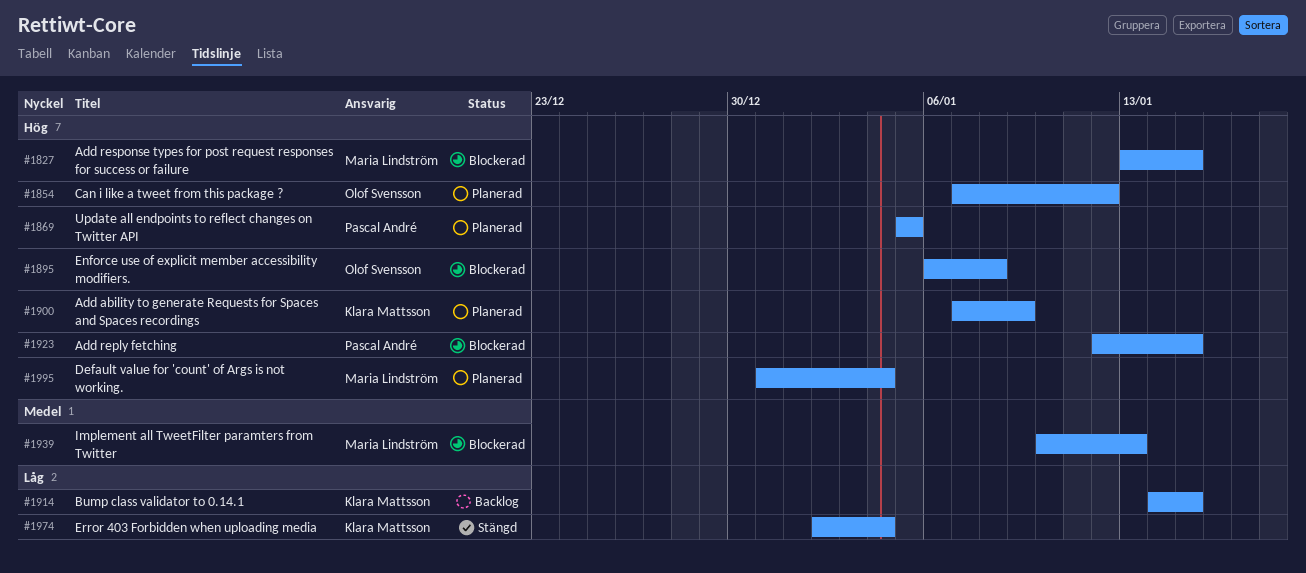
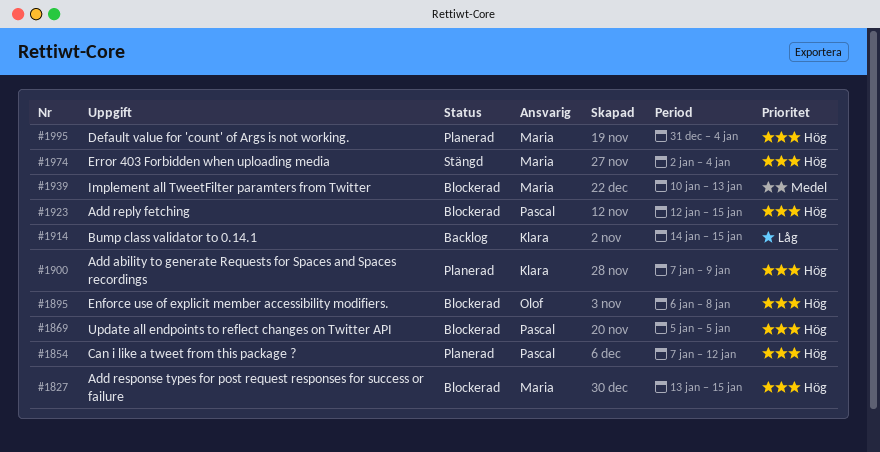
#1854, owner: Olof Svensson -> Pascal André
#1869, status: Planerad -> Blockerad
#1974, owner: Klara Mattsson -> Maria Lindström
#1974, priority: Låg -> Hög

